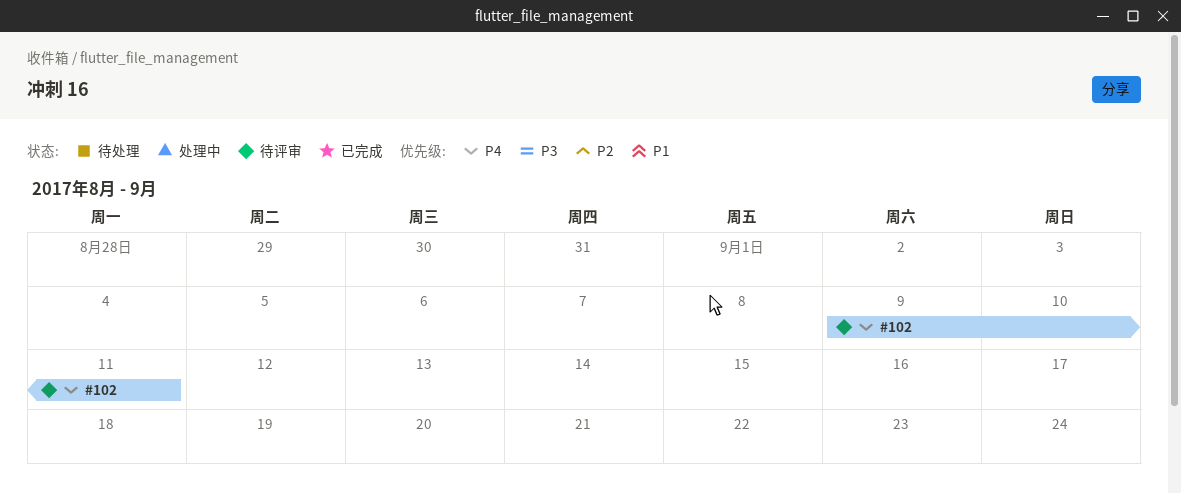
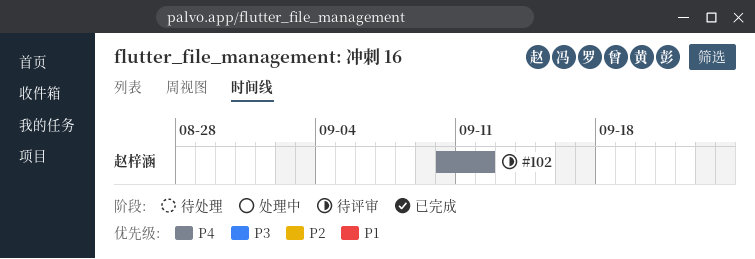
#102, start: Sep 9 -> Sep 10
#102, due: Sep 11 -> Sep 12

